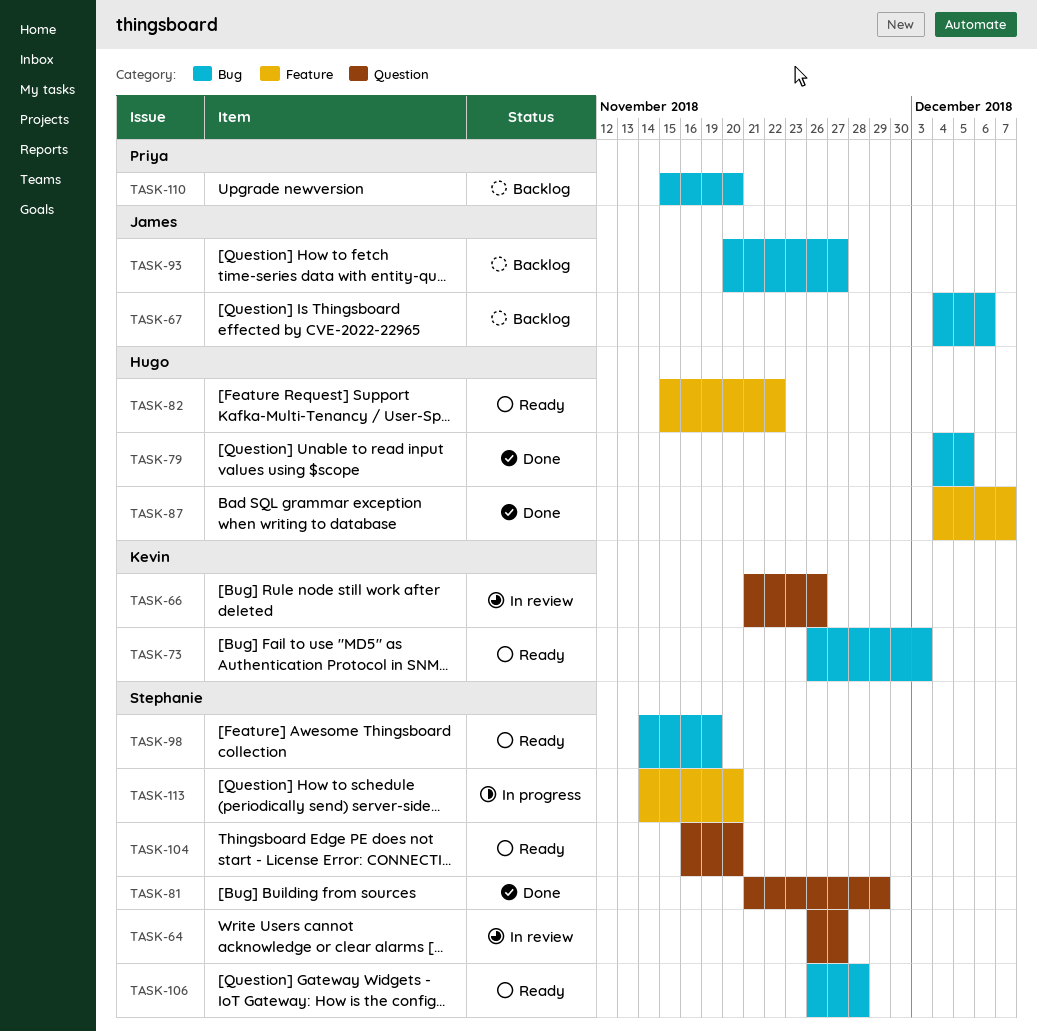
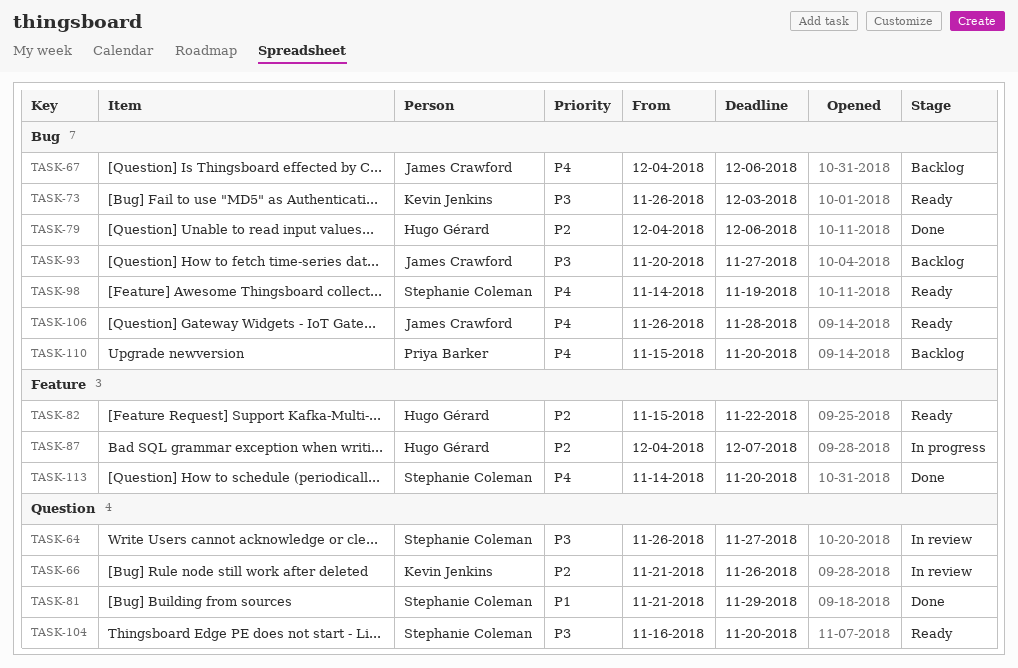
TASK-79, due: Dec 5 -> Dec 6
TASK-87, status: Done -> In progress
TASK-106, owner: Stephanie Coleman -> James Crawford
TASK-113, status: In progress -> Done

